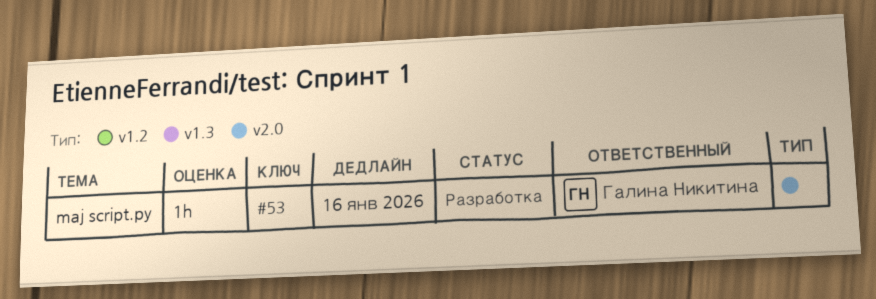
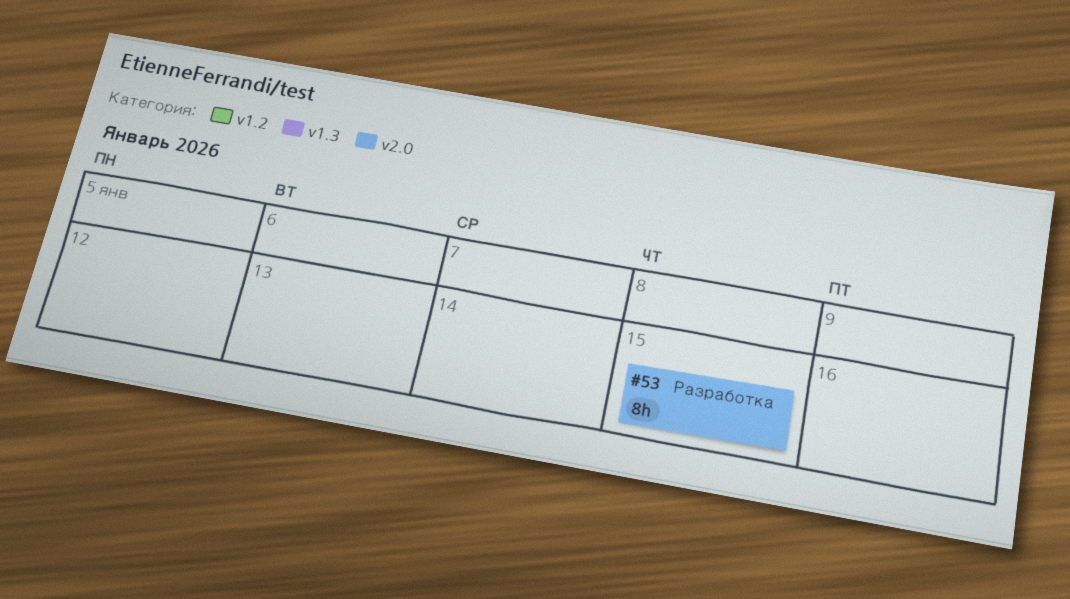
#53, estimate: 1h -> 8h
#53, due: Jan 16 -> Jan 15

